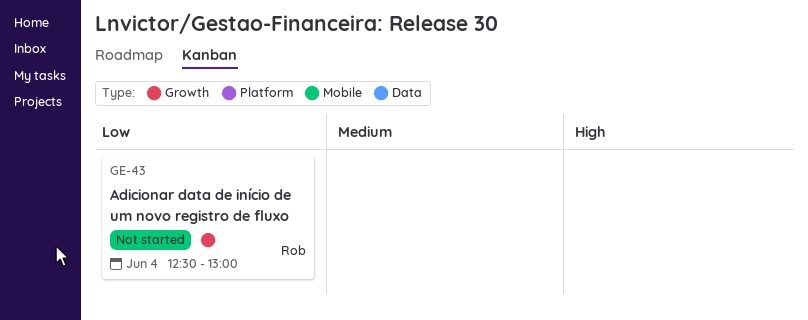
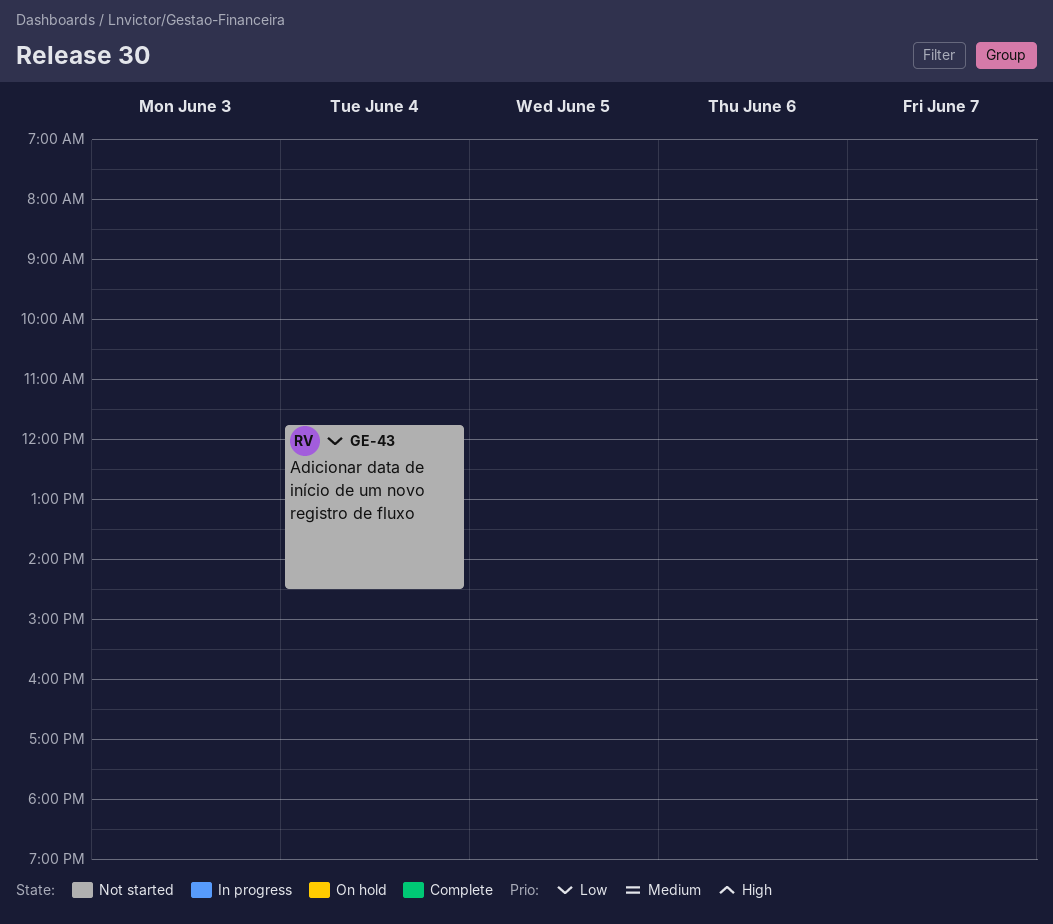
GE-43, begins: 12:30 -> 11:45
GE-43, ends: 13:00 -> 14:30

